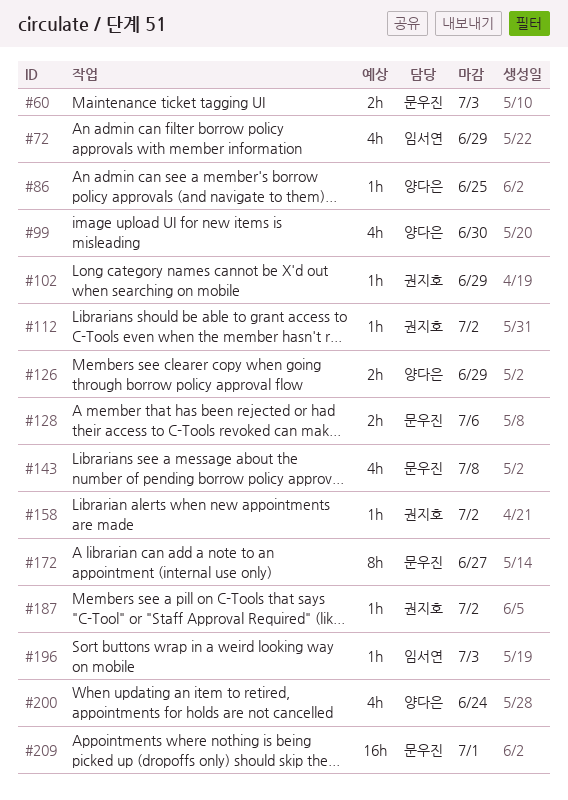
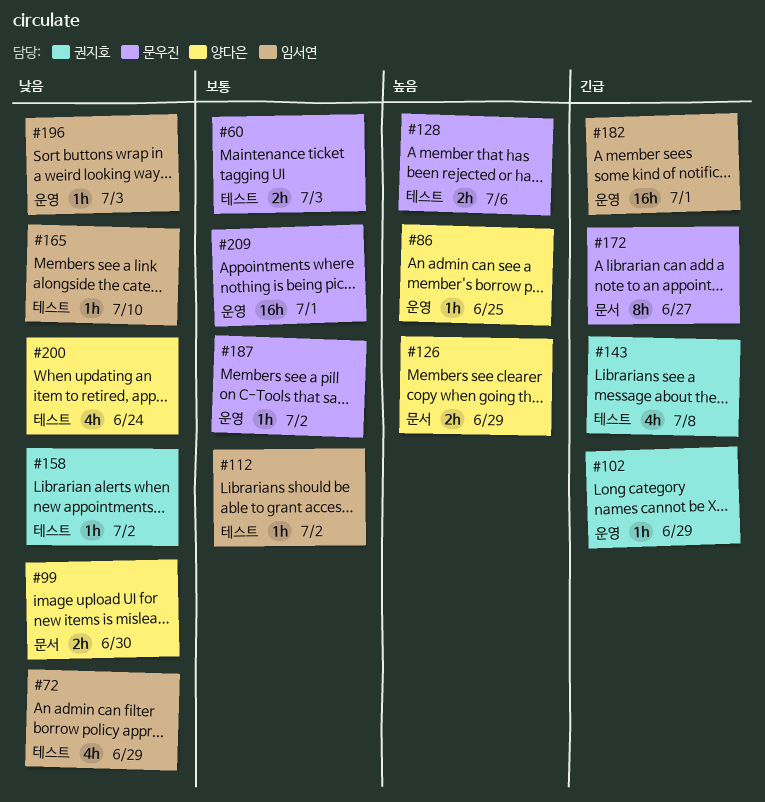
#99, estimate: 4h -> 2h
#112, owner: 권지호 -> 임서연
#143, owner: 문우진 -> 권지호
#165: none -> present
#182: none -> present
#187, owner: 권지호 -> 문우진

